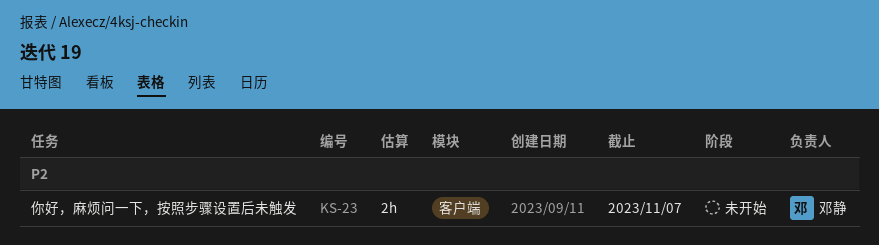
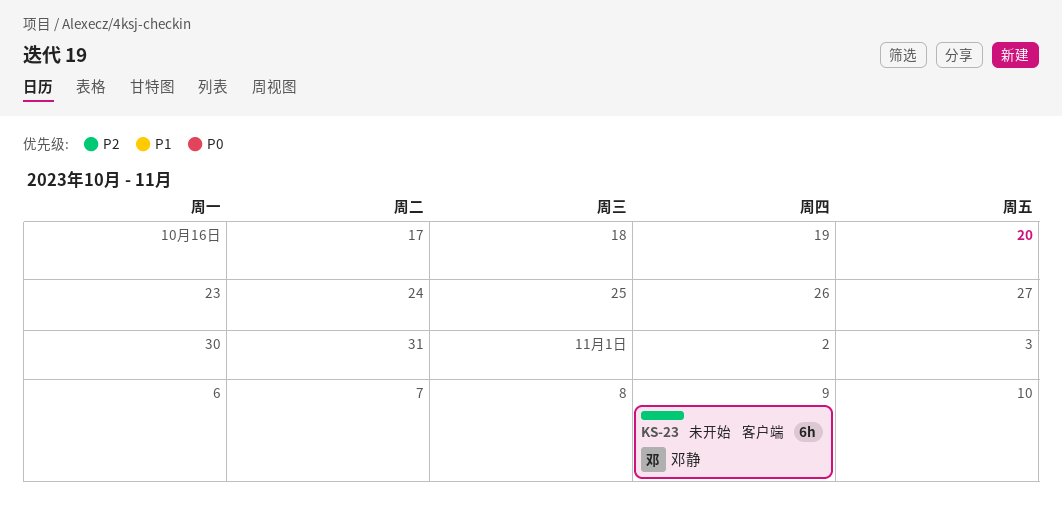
KS-23, estimate: 2h -> 6h
KS-23, due: Nov 7 -> Nov 9

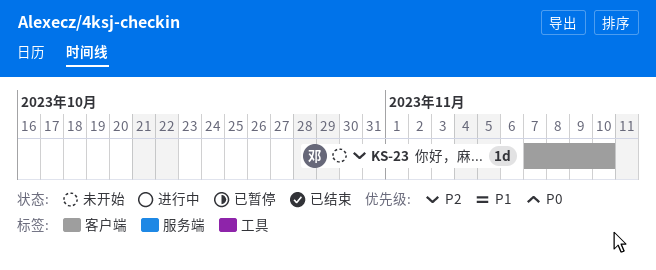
KS-23, estimate: 6h -> 1d
KS-23, due: Nov 9 -> Nov 10

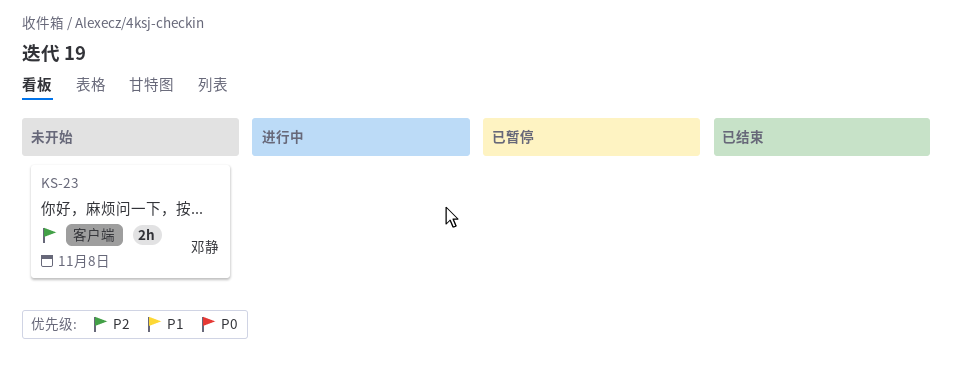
KS-23, estimate: 1d -> 2h
KS-23, due: Nov 10 -> Nov 8

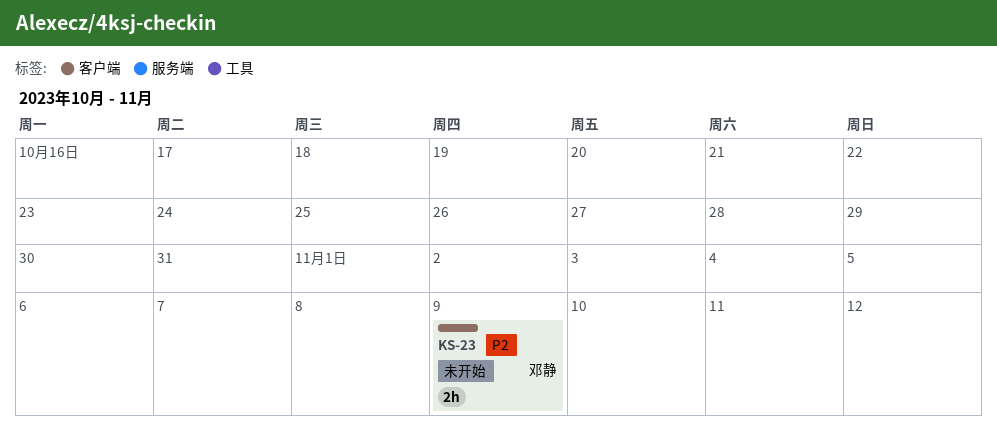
KS-23, due: Nov 8 -> Nov 9

